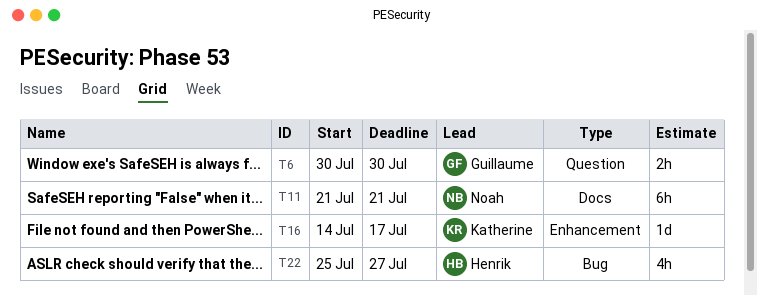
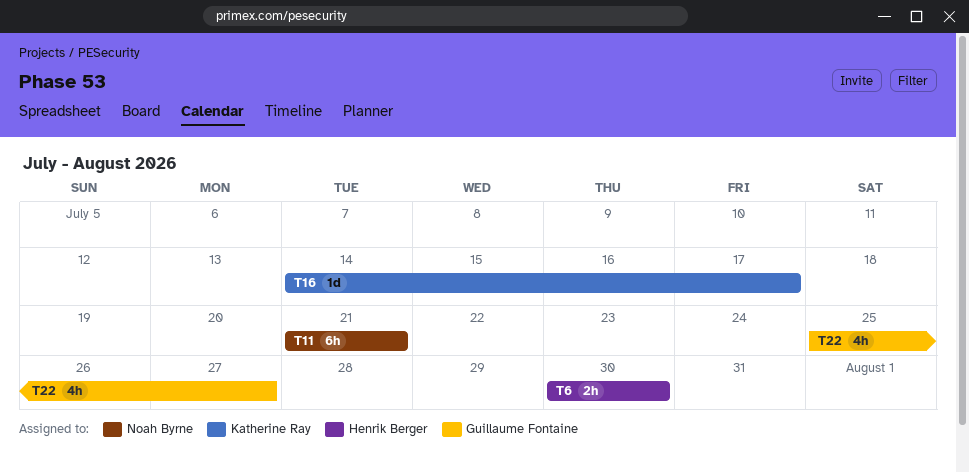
T6, owner: Guillaume Fontaine -> Henrik Berger
T22, owner: Henrik Berger -> Guillaume Fontaine

